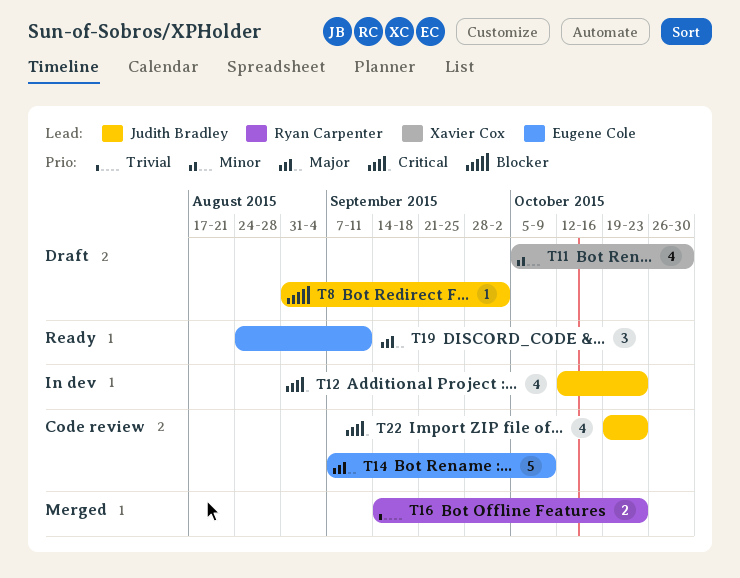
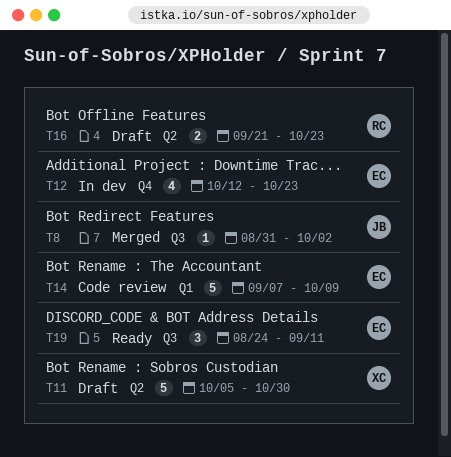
T8, status: Draft -> Merged
T11, estimate: 4 -> 5
T12, owner: Judith Bradley -> Eugene Cole
T16, status: Merged -> Draft
T16, start: Sep 14 -> Sep 21
T22: present -> none

